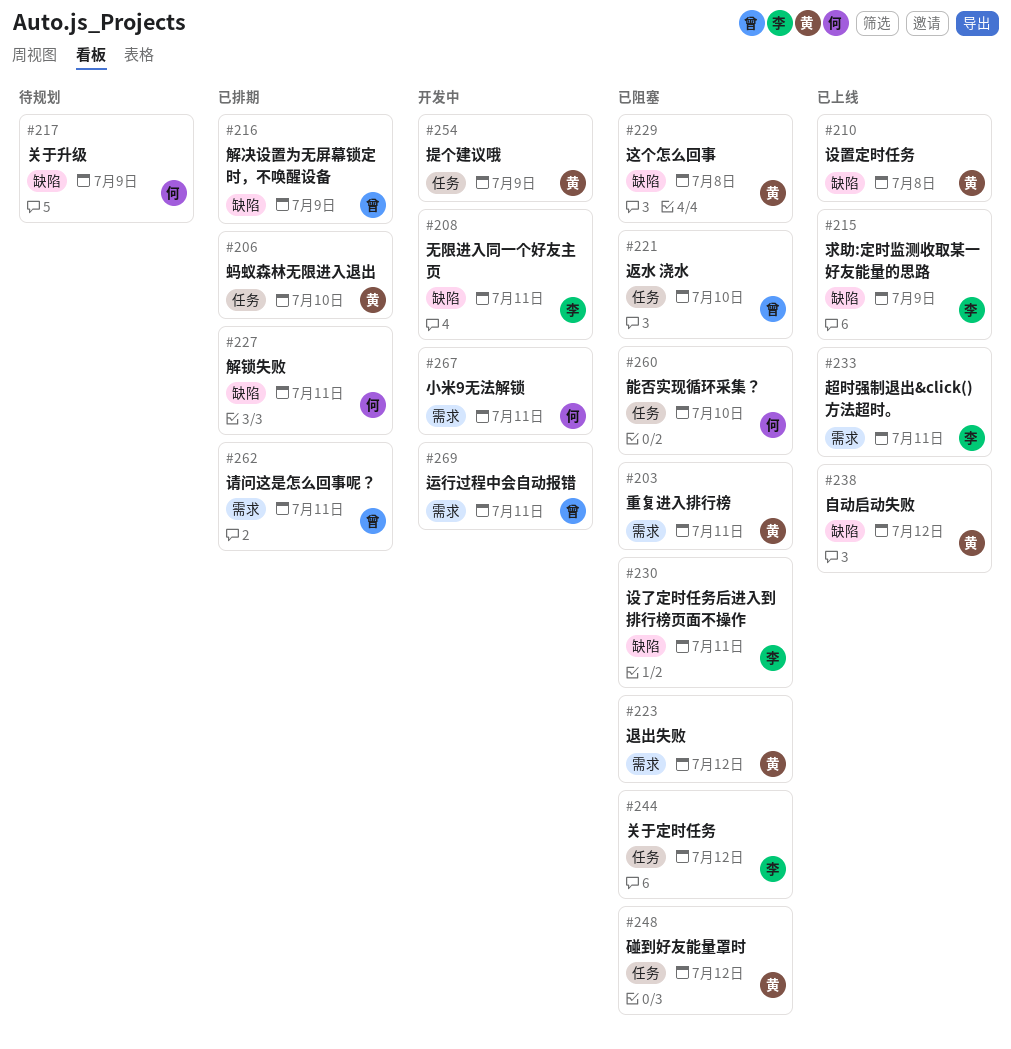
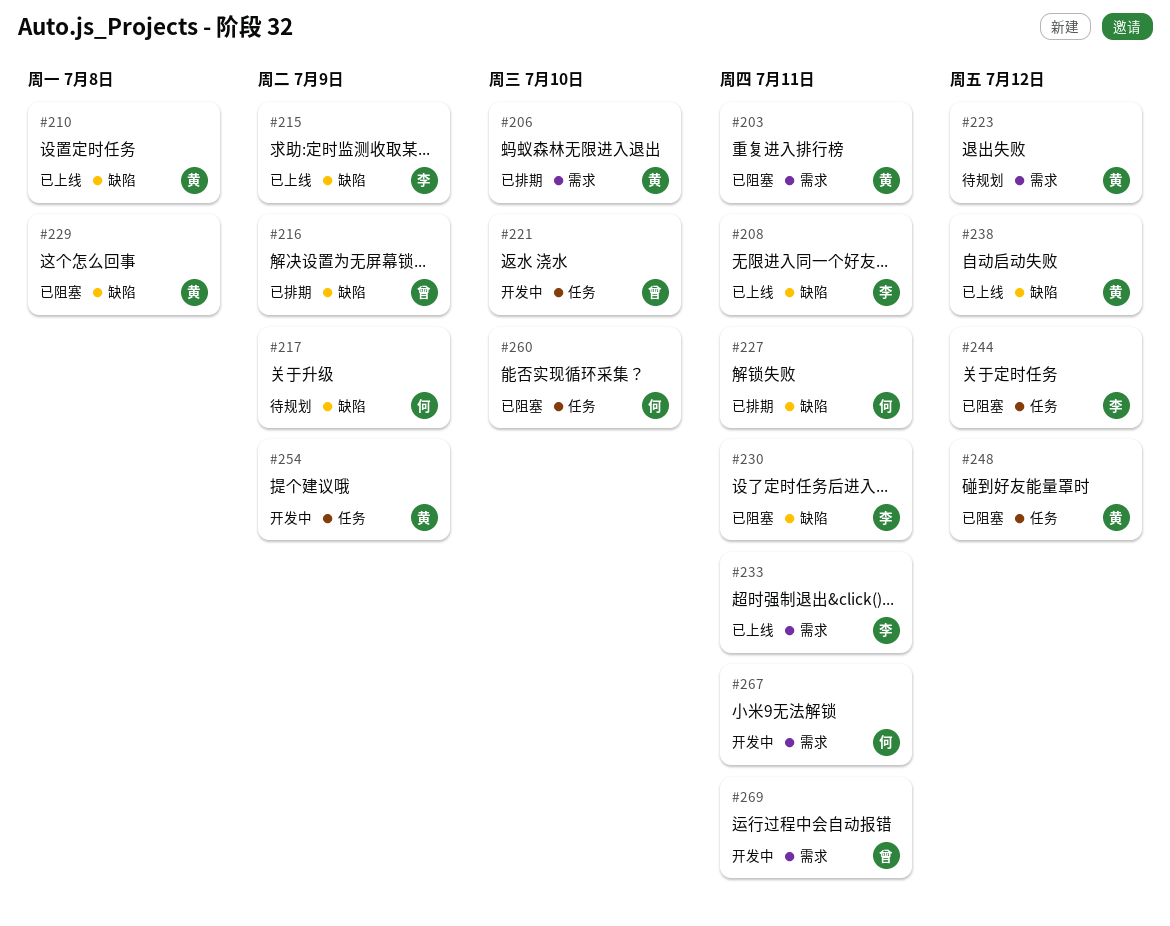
#206, label: 任务 -> 需求
#208, status: 开发中 -> 已上线
#221, status: 已阻塞 -> 开发中
#223, status: 已阻塞 -> 待规划
#262: present -> none

